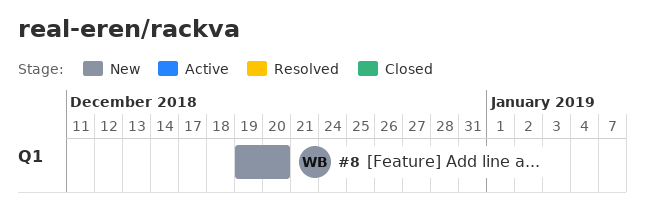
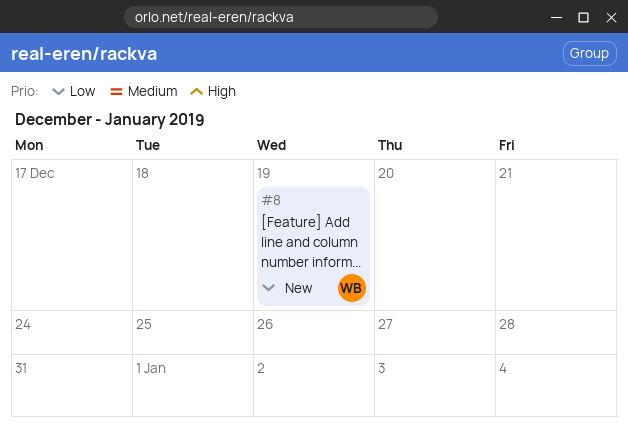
#8, due: Dec 20 -> Dec 19

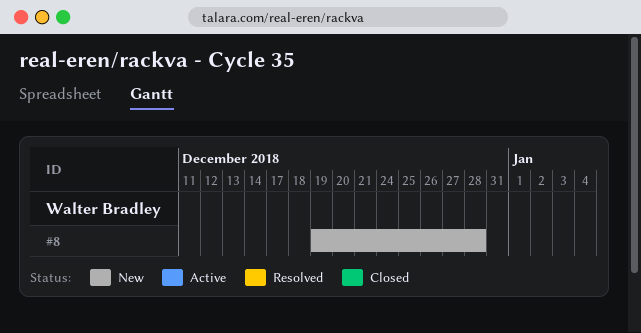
#8, due: Dec 19 -> Dec 28

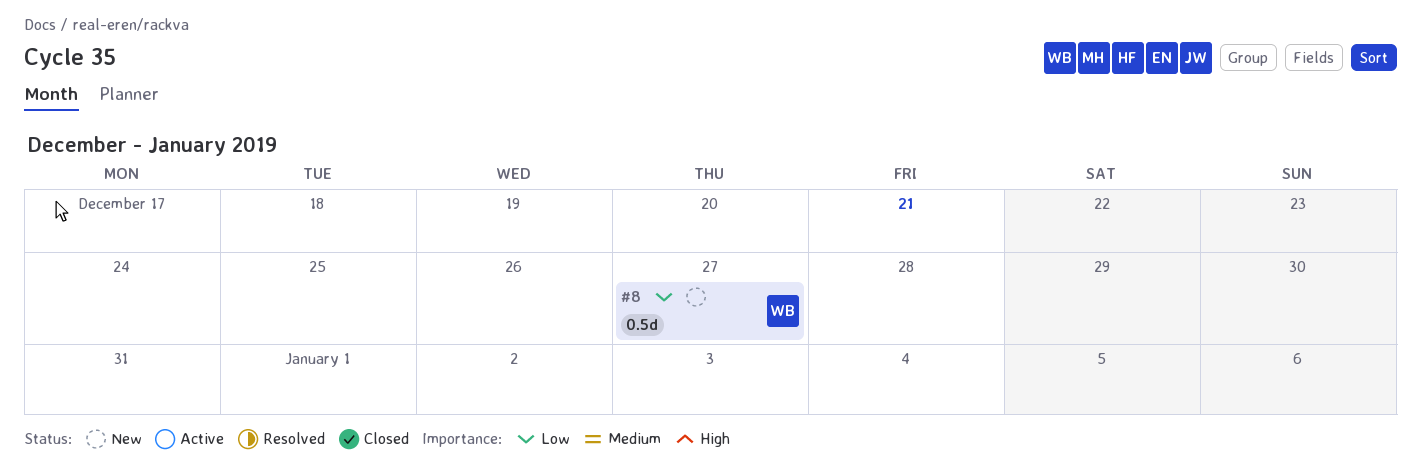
#8, due: Dec 28 -> Dec 27

